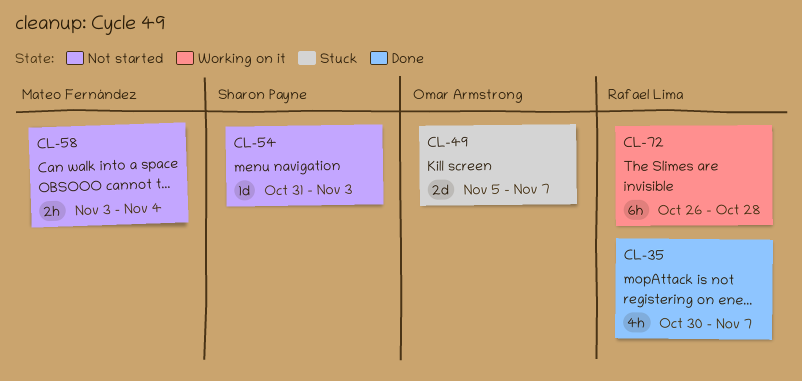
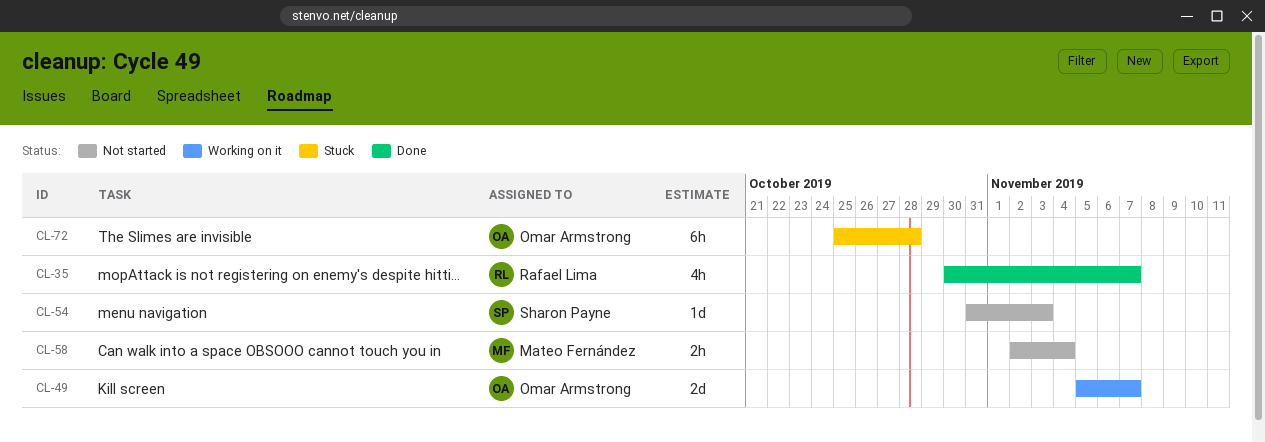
CL-49, status: Stuck -> Working on it
CL-58, start: Nov 3 -> Nov 2
CL-72, status: Working on it -> Stuck
CL-72, owner: Rafael Lima -> Omar Armstrong
CL-72, start: Oct 26 -> Oct 25

